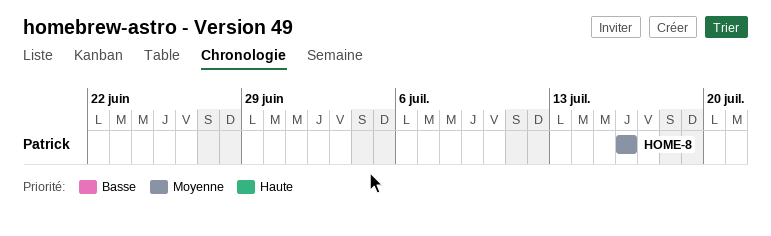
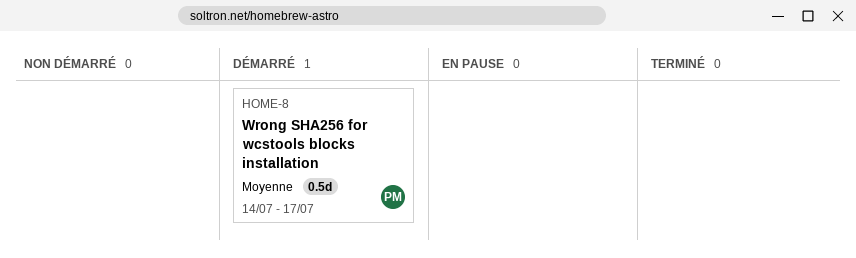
HOME-8, start: Jul 16 -> Jul 14
HOME-8, due: Jul 16 -> Jul 17

